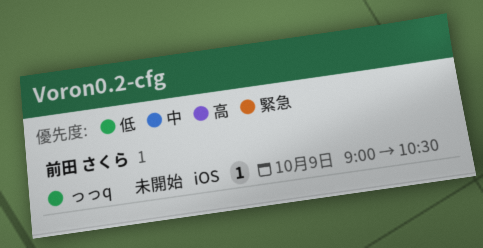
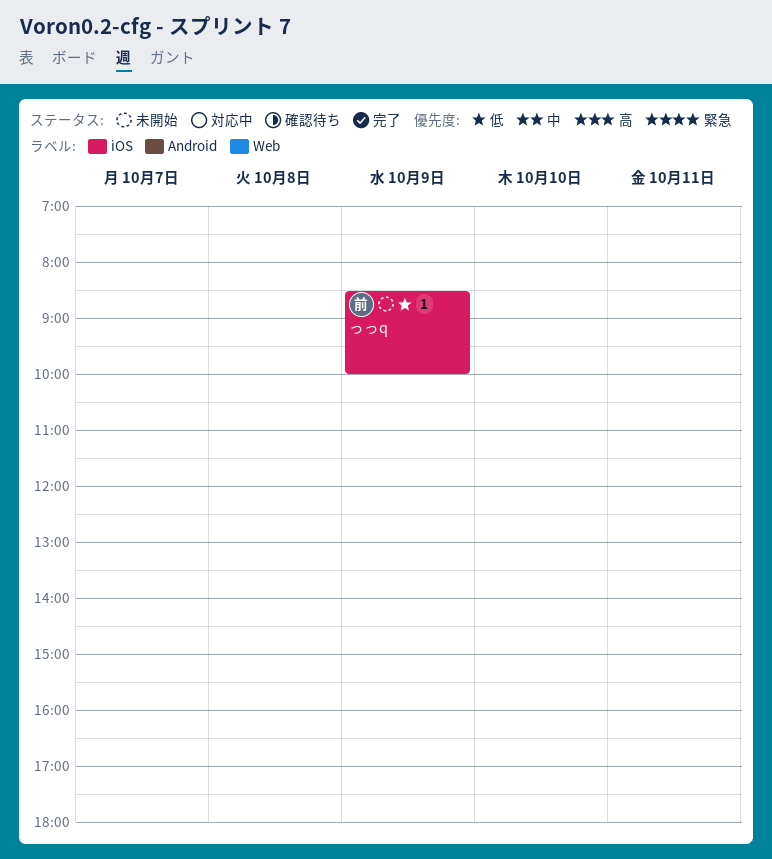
っっq, begins: 09:00 -> 08:30
っっq, ends: 10:30 -> 10:00

